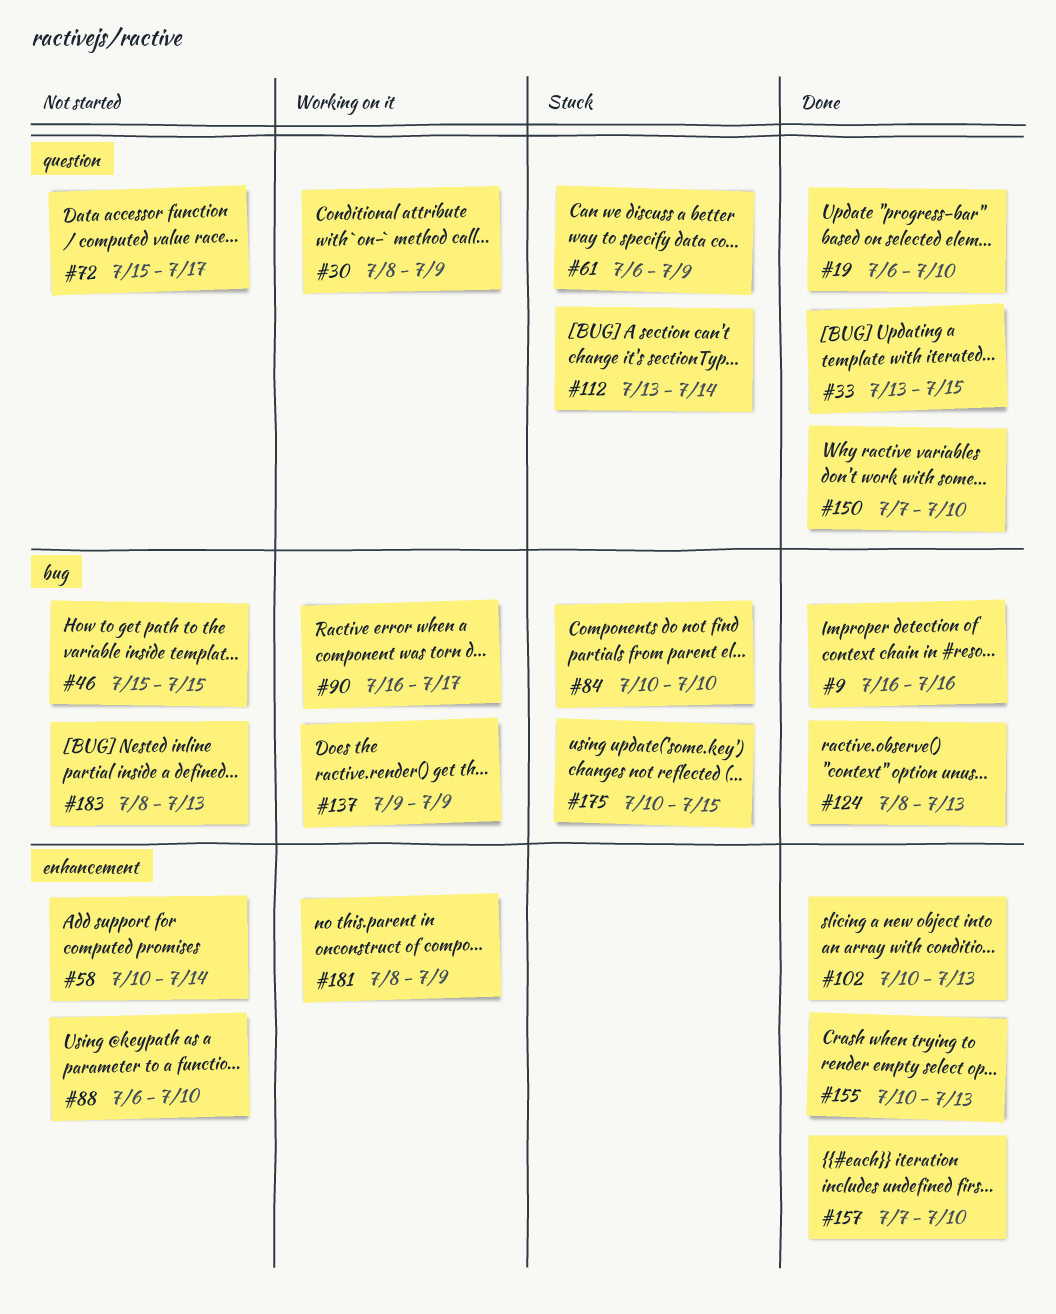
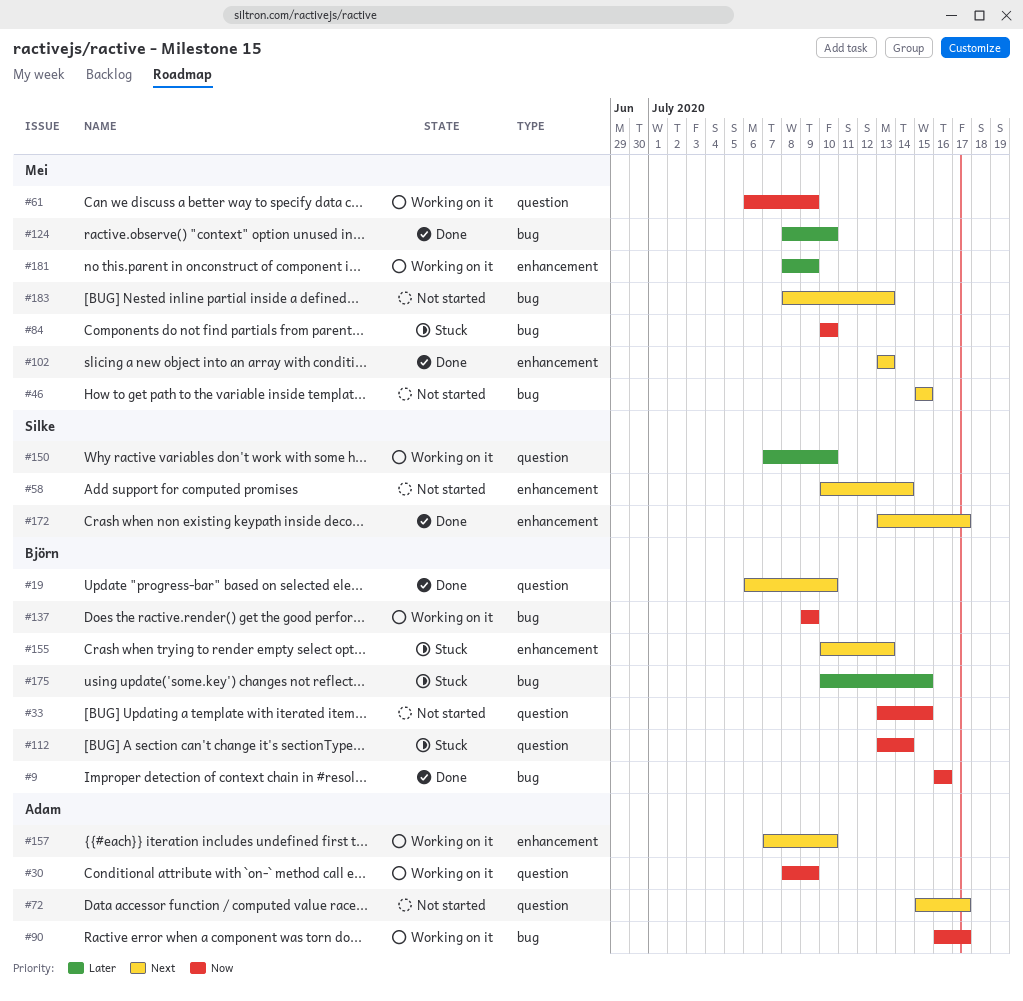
#33, status: Done -> Not started
#61, status: Stuck -> Working on it
#88: present -> none
#102, start: Jul 10 -> Jul 13
#124, due: Jul 13 -> Jul 10
#150, status: Done -> Working on it
#155, status: Done -> Stuck
#157, status: Done -> Working on it
#172: none -> present

